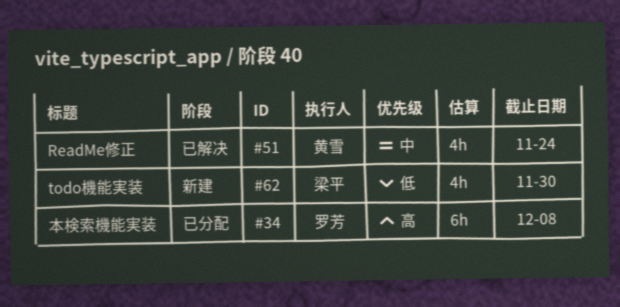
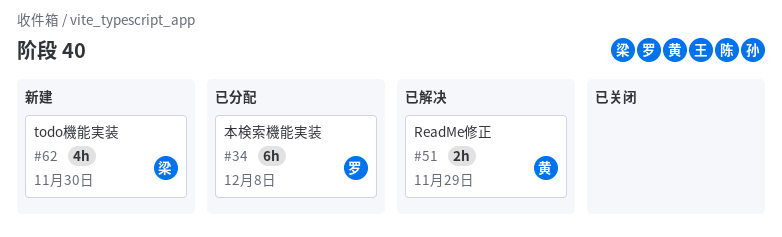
#51, estimate: 4h -> 2h
#51, due: Nov 24 -> Nov 29

